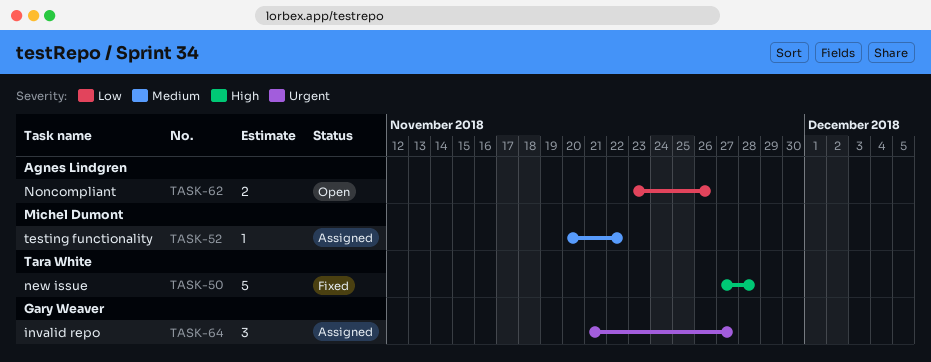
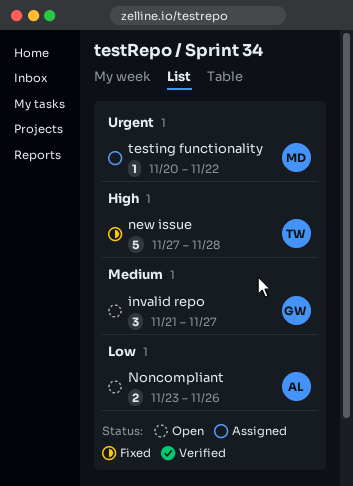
invalid repo, status: Assigned -> Open
invalid repo, priority: Urgent -> Medium
testing functionality, priority: Medium -> Urgent

